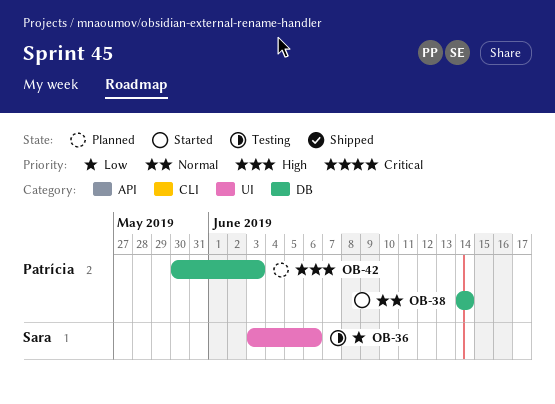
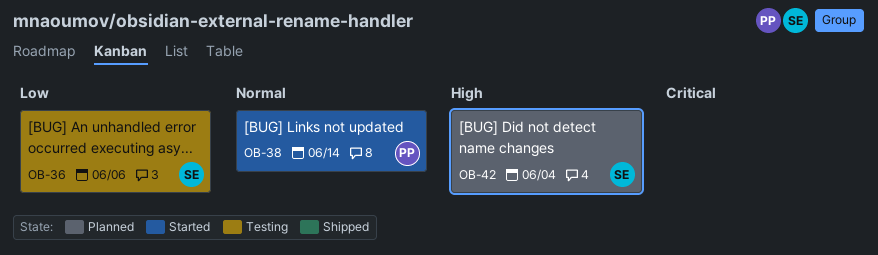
OB-42, owner: Patrícia -> Sara
OB-42, due: Jun 3 -> Jun 4

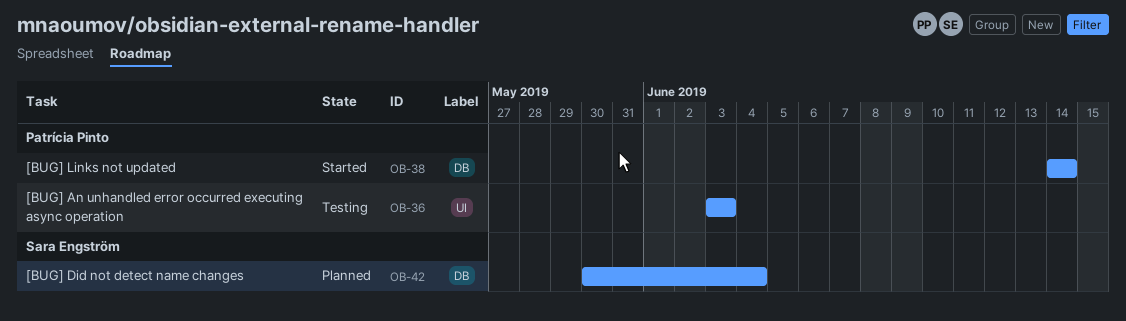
OB-36, owner: Sara Engström -> Patrícia Pinto
OB-36, due: Jun 6 -> Jun 3

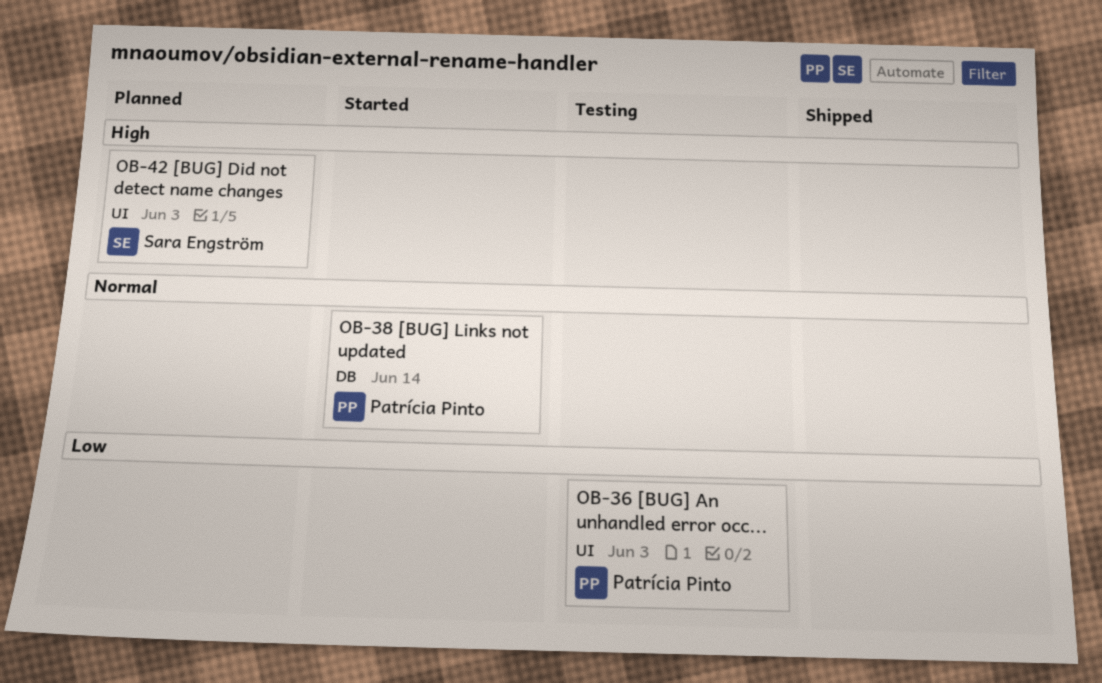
OB-42, label: DB -> UI
OB-42, due: Jun 4 -> Jun 3

